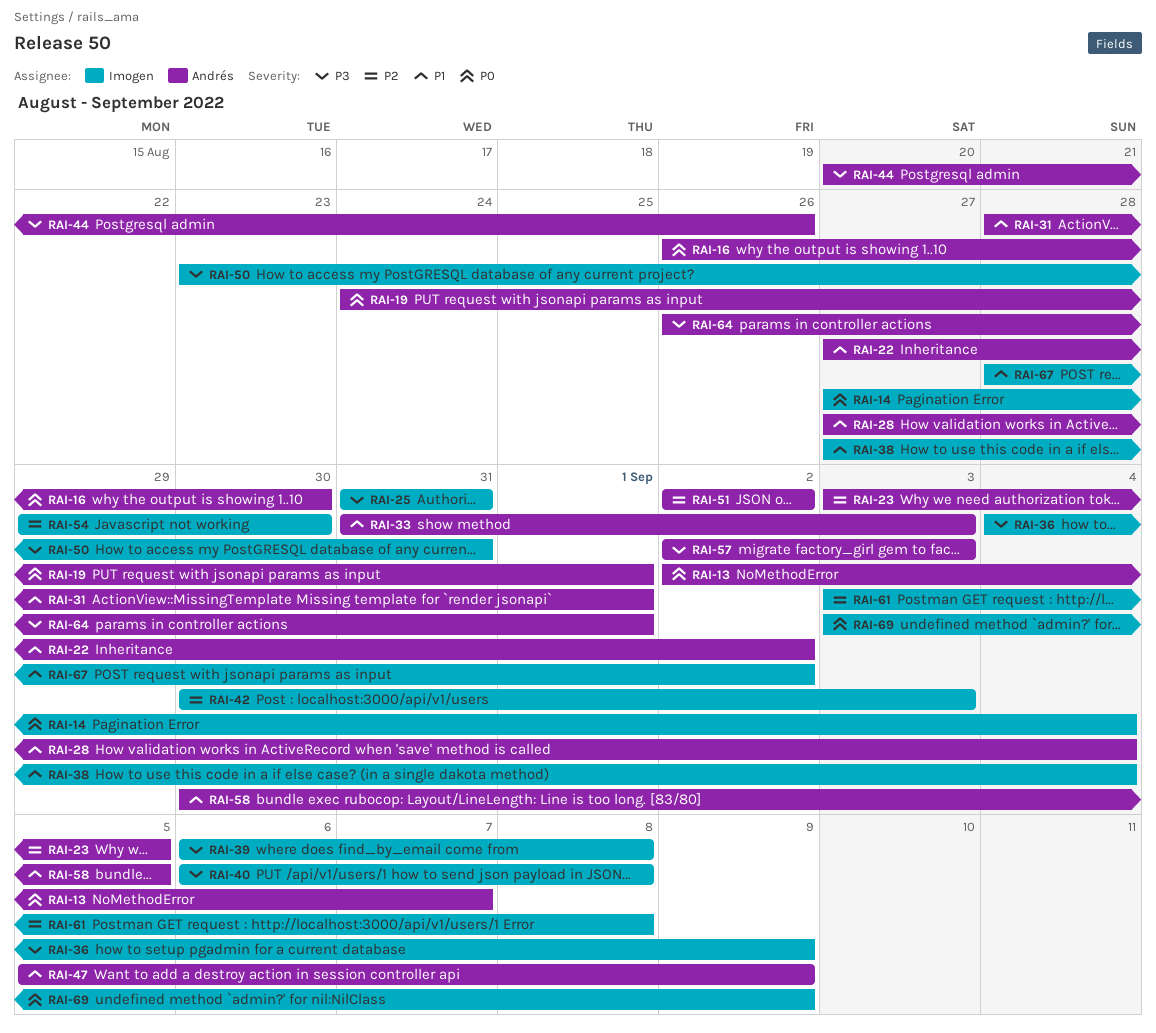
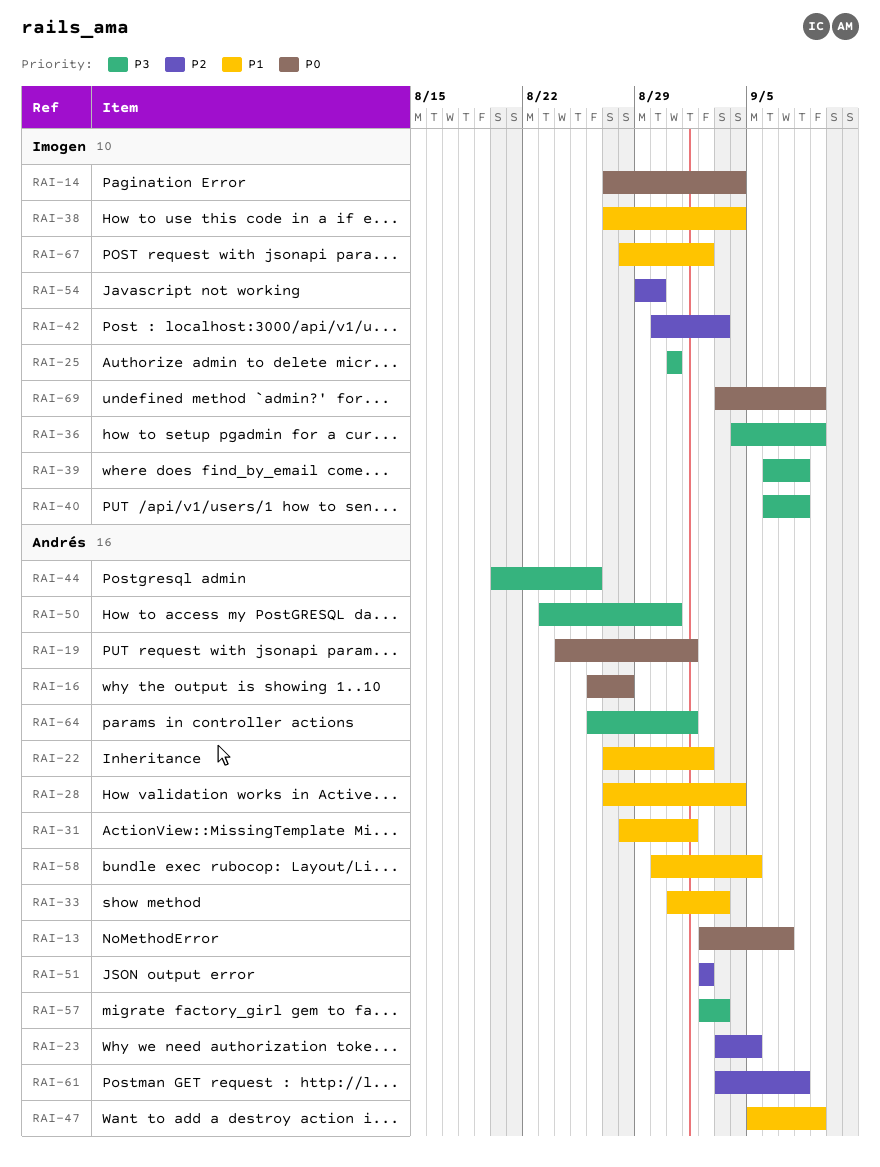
RAI-16, due: Aug 30 -> Aug 28
RAI-50, owner: Imogen -> Andrés
RAI-61, owner: Imogen -> Andrés

